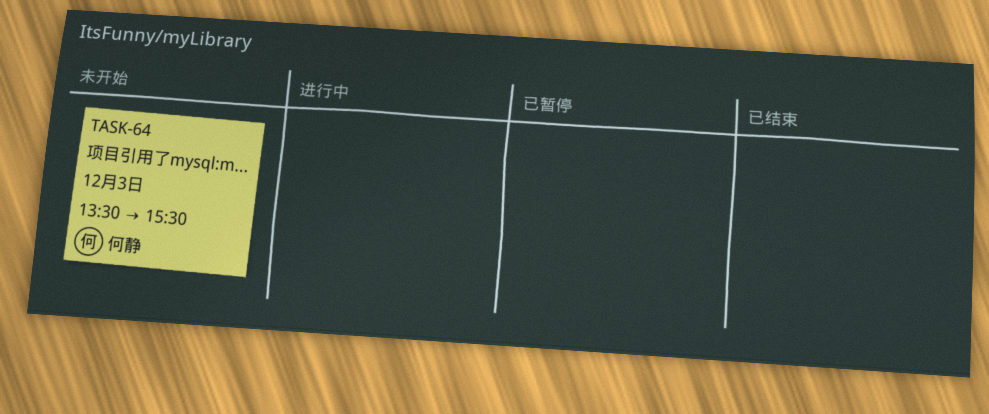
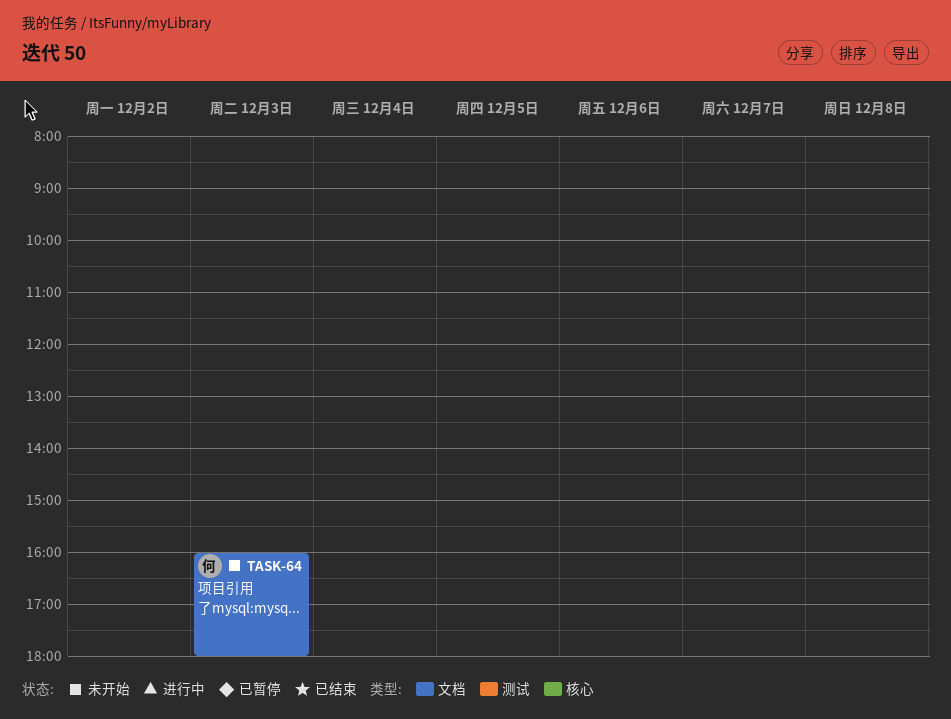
TASK-64, begins: 13:30 -> 16:00
TASK-64, ends: 15:30 -> 18:00

